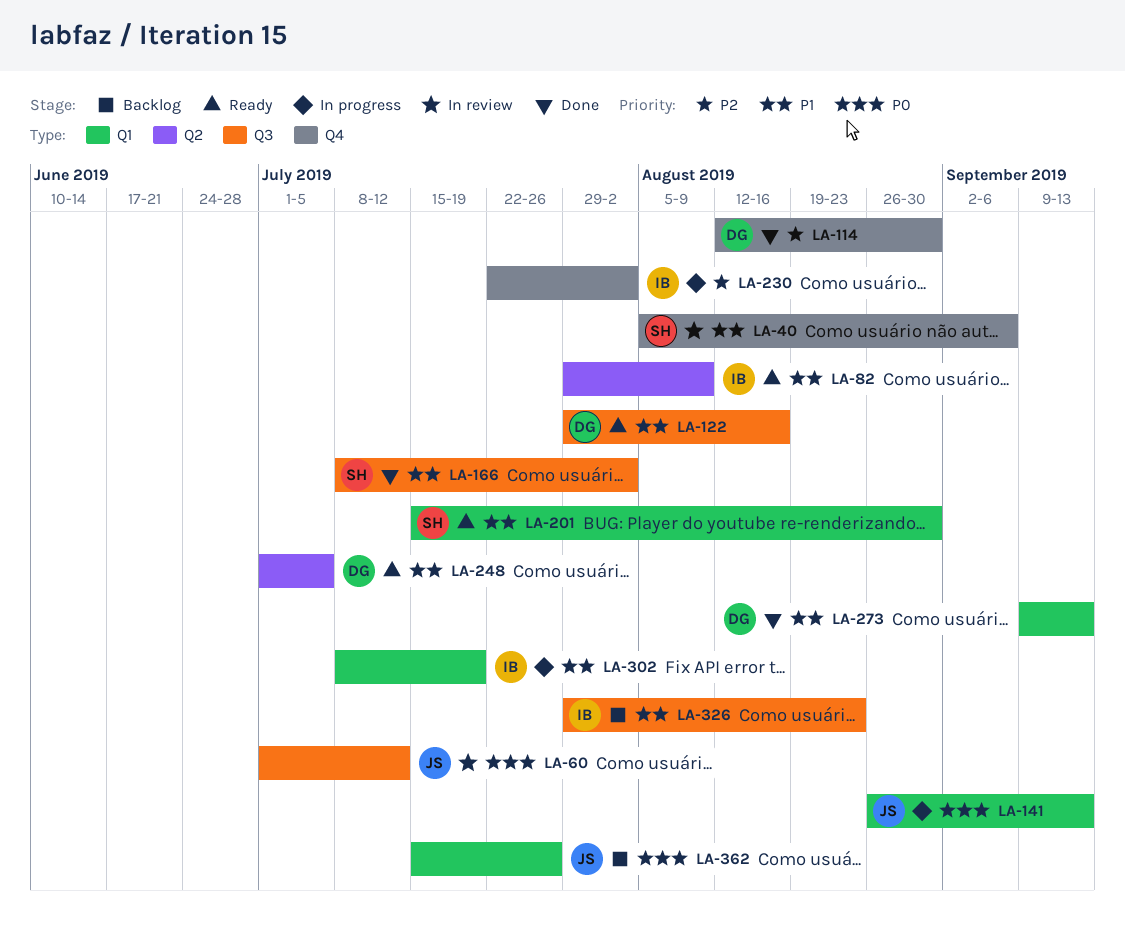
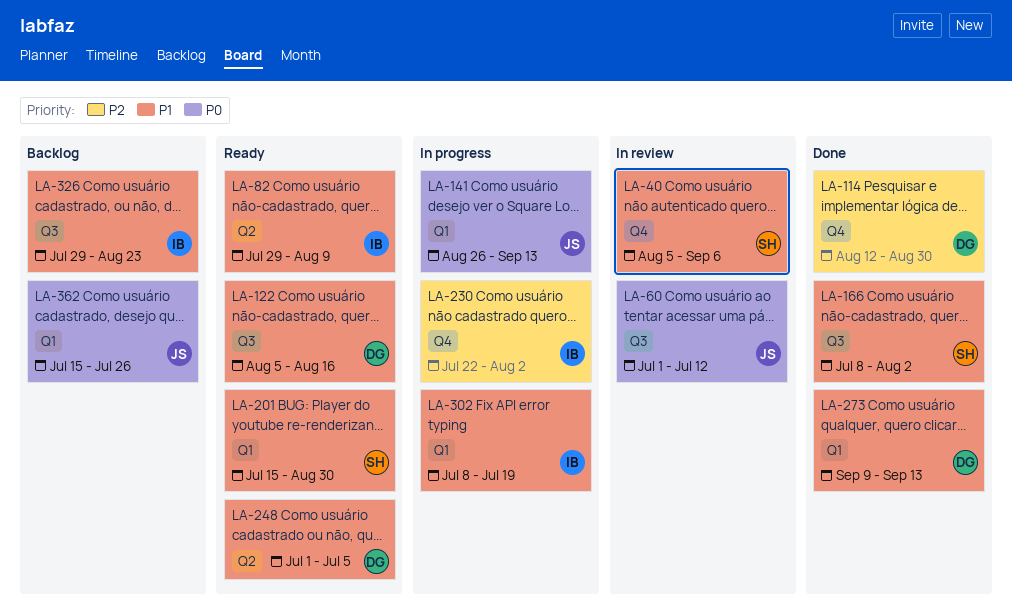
LA-122, start: Jul 29 -> Aug 5

